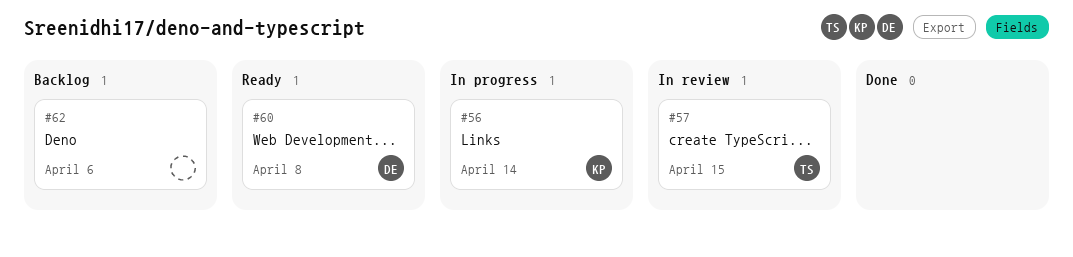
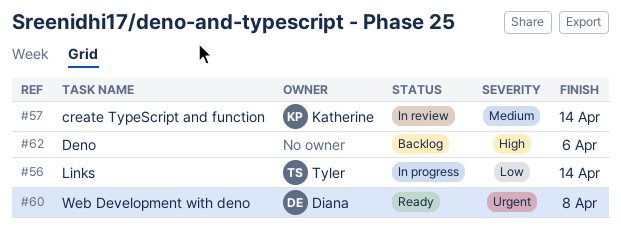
#56, owner: Katherine -> Tyler
#57, owner: Tyler -> Katherine
#57, due: Apr 15 -> Apr 14

